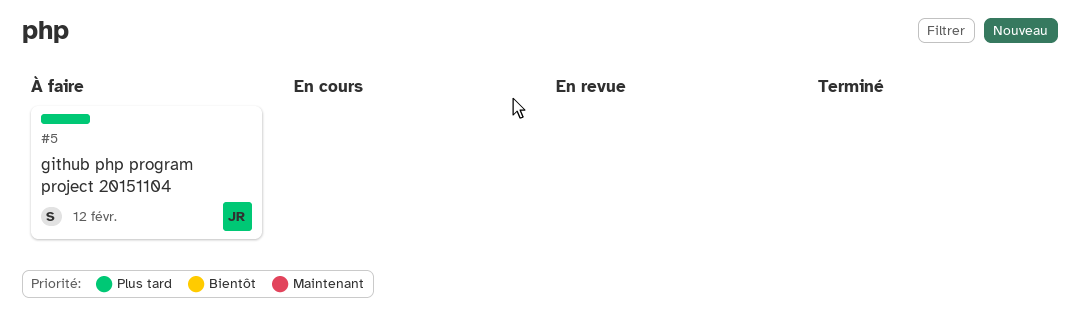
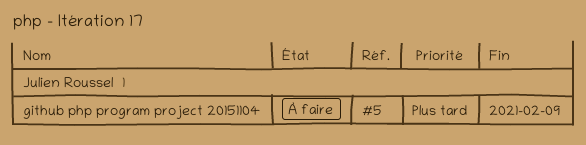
#5, due: Feb 12 -> Feb 9

